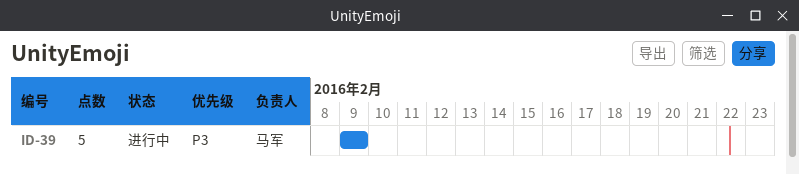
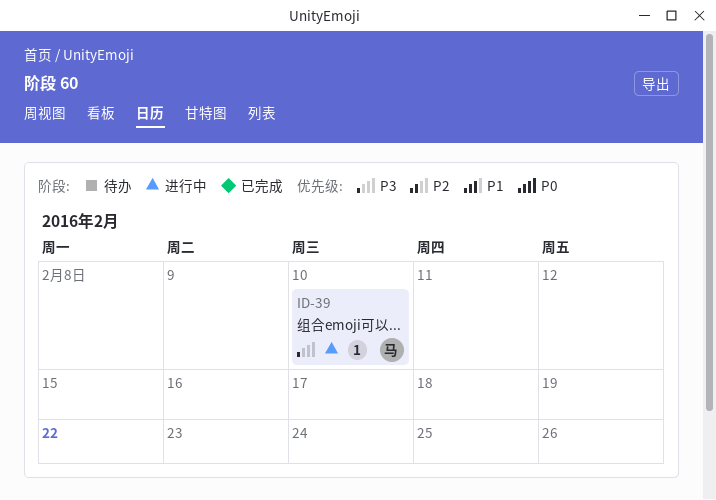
ID-39, estimate: 5 -> 1
ID-39, due: Feb 9 -> Feb 10

